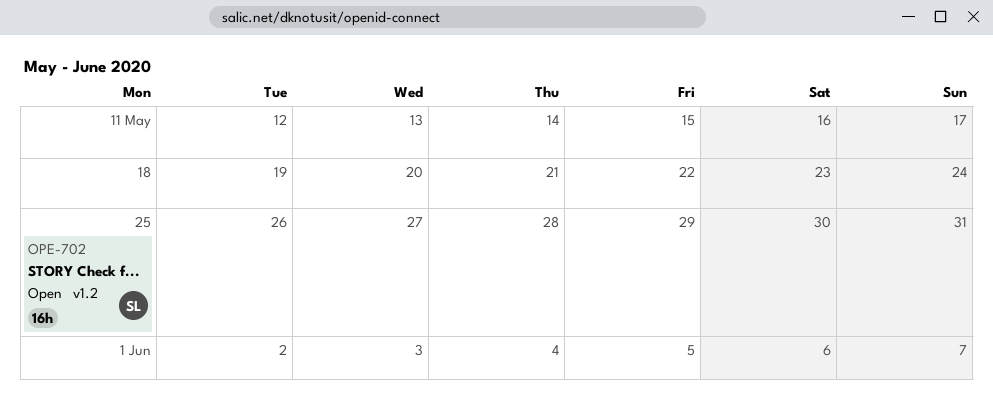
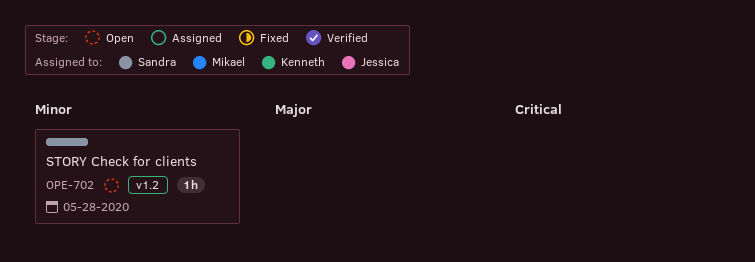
OPE-702, estimate: 16h -> 1h
OPE-702, due: May 25 -> May 28

